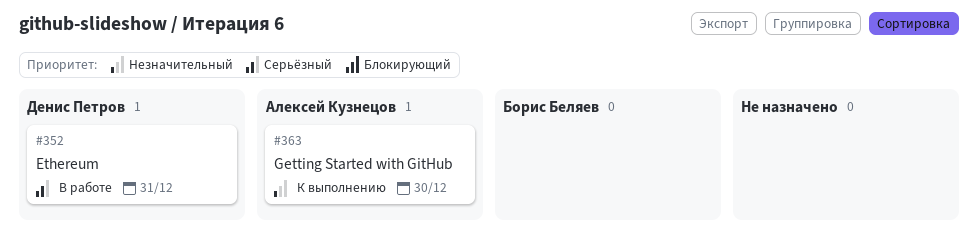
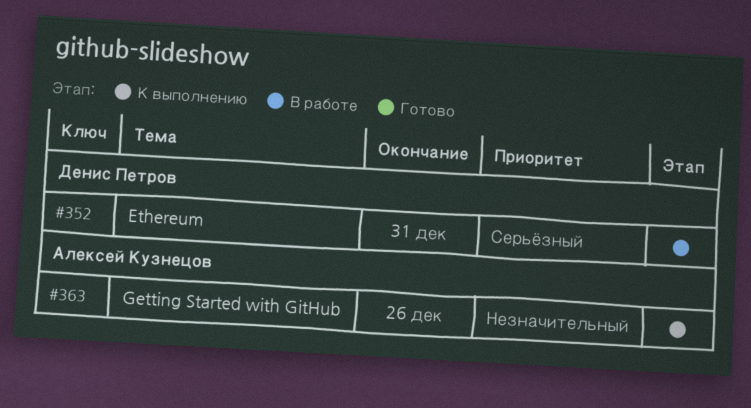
#363, due: Dec 30 -> Dec 26

